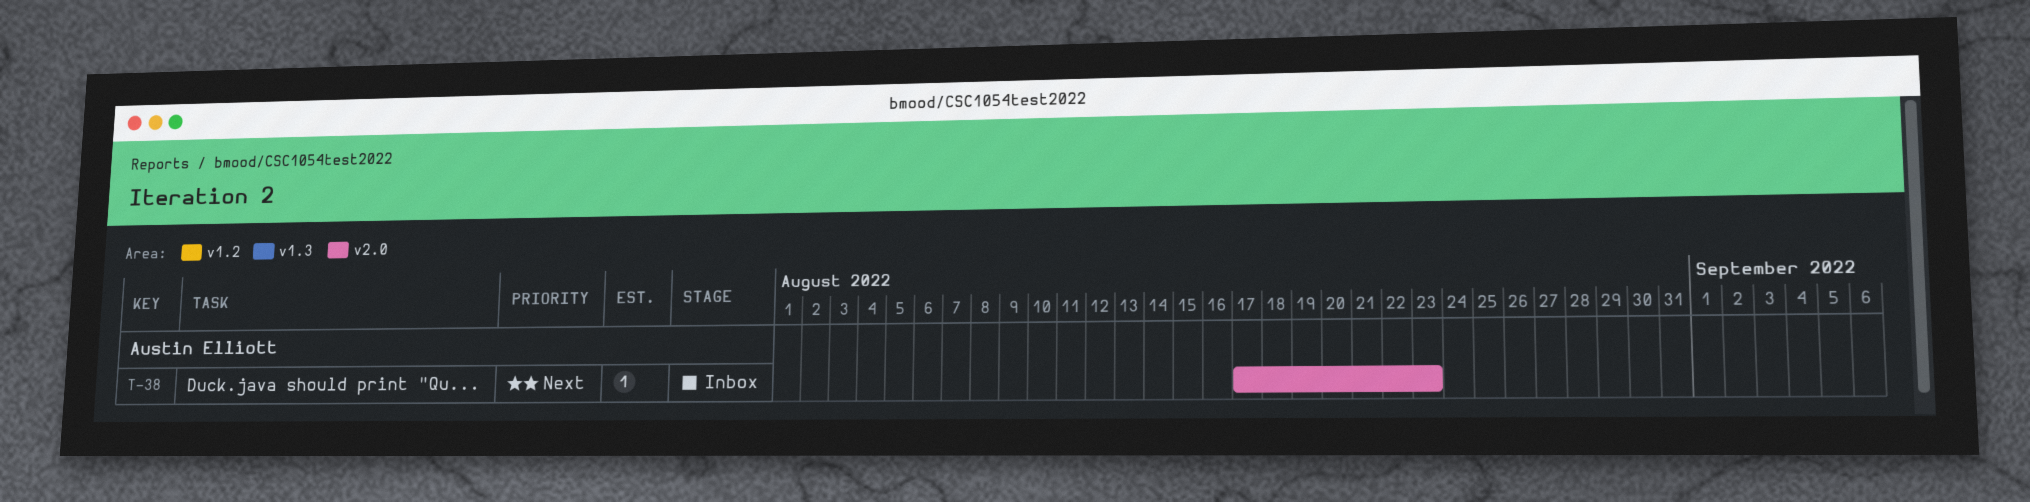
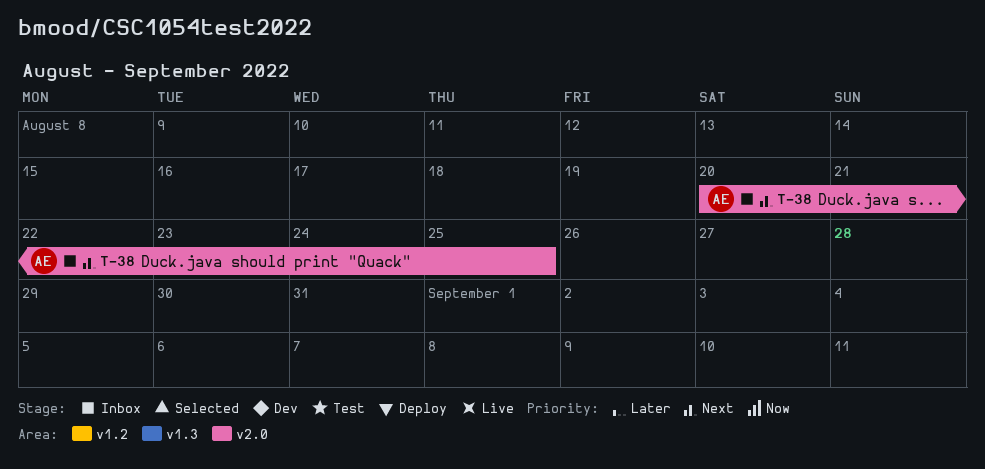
T-38, start: Aug 17 -> Aug 20
T-38, due: Aug 23 -> Aug 25

